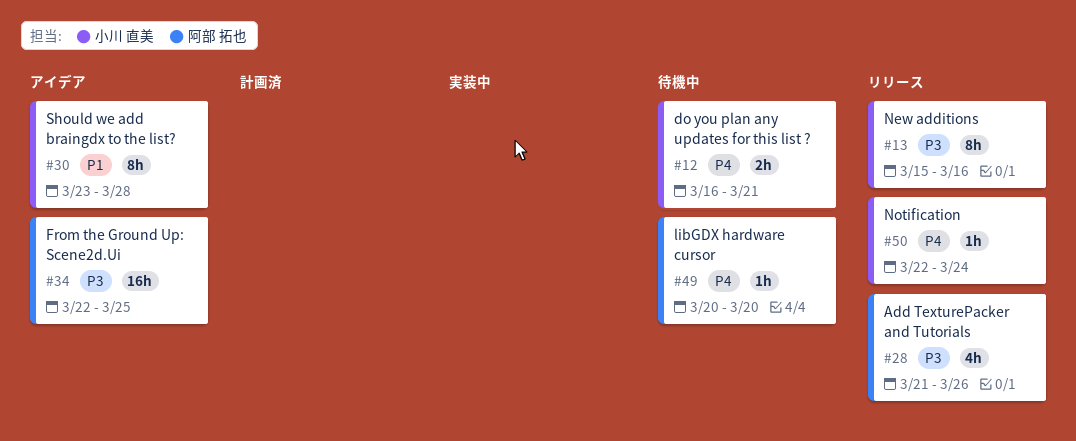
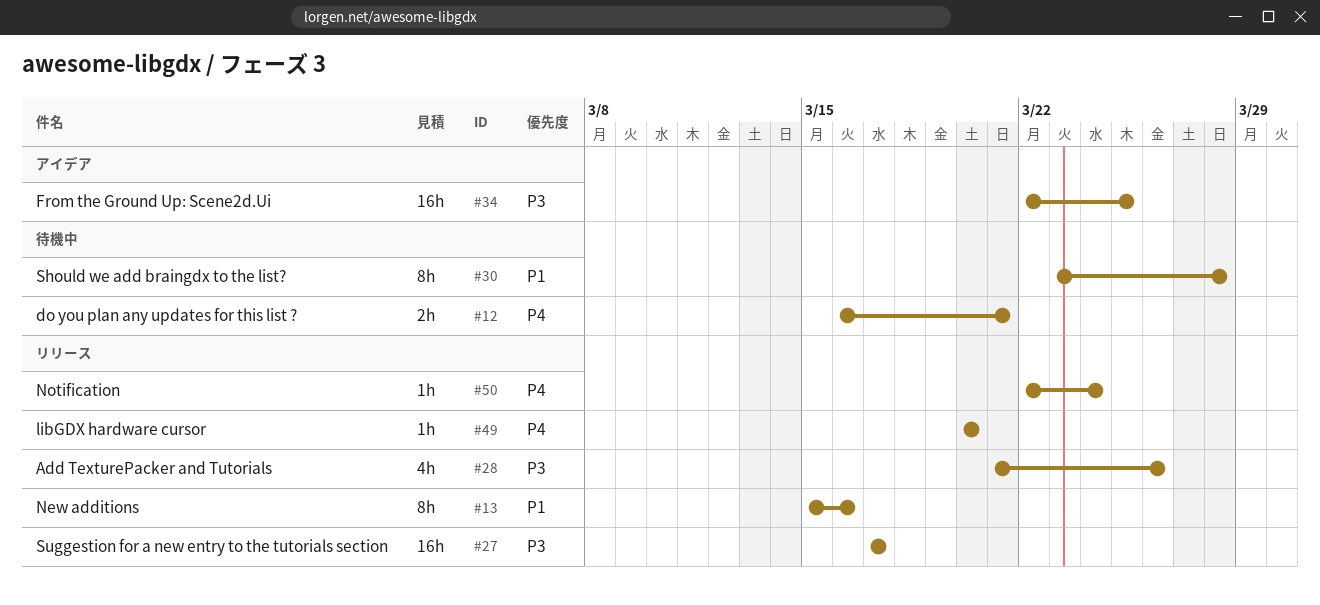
#13, priority: P3 -> P1
#27: none -> present
#30, status: アイデア -> 待機中
#49, status: 待機中 -> リリース

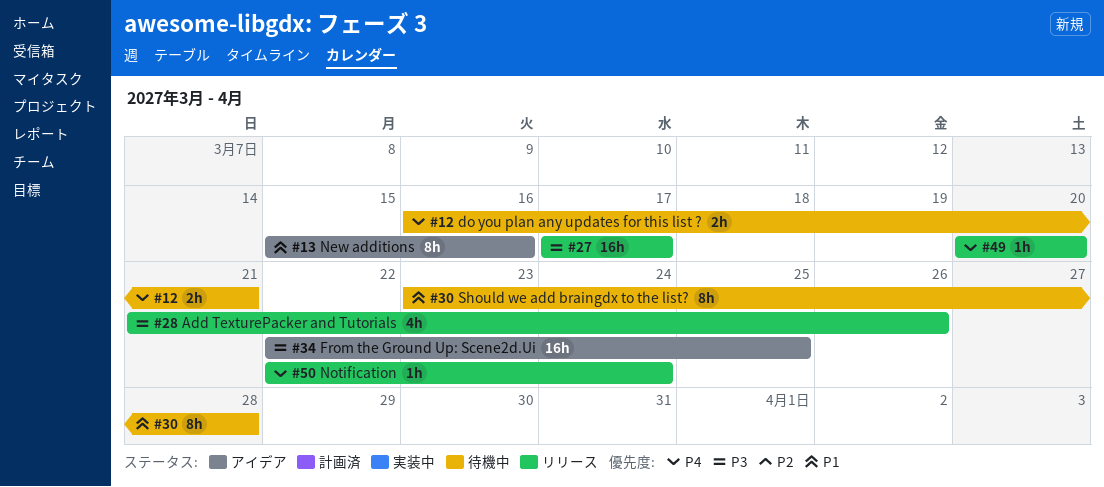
#13, status: リリース -> アイデア

